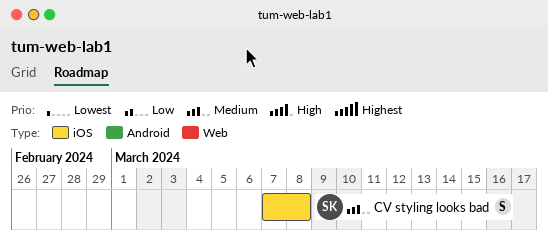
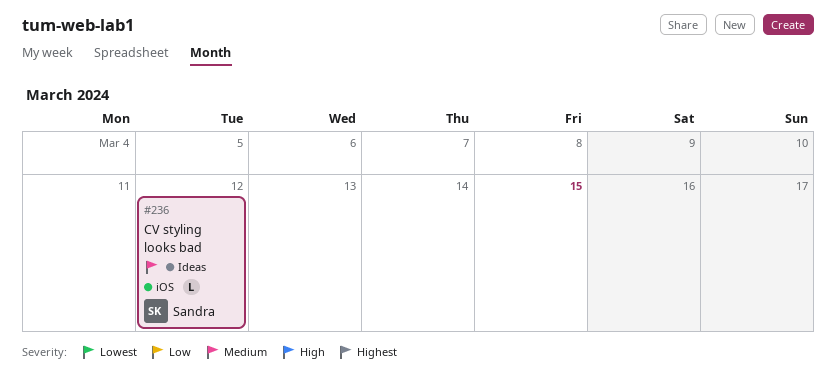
CV styling looks bad, estimate: S -> L
CV styling looks bad, due: Mar 8 -> Mar 12

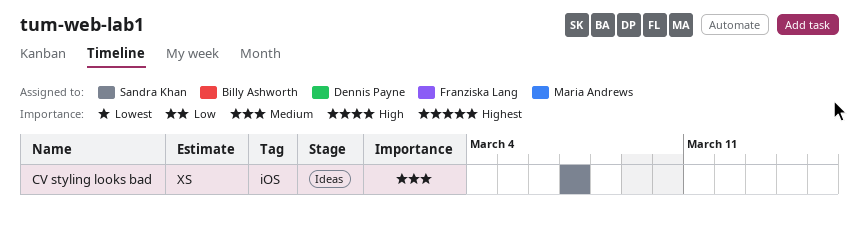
CV styling looks bad, estimate: L -> XS
CV styling looks bad, due: Mar 12 -> Mar 7

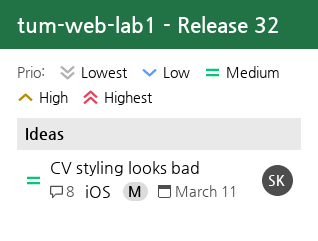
CV styling looks bad, estimate: XS -> M
CV styling looks bad, due: Mar 7 -> Mar 11

